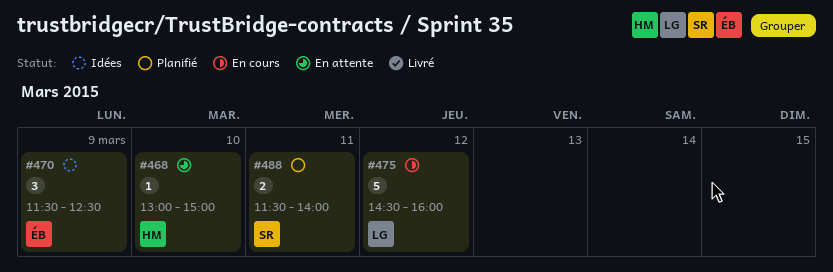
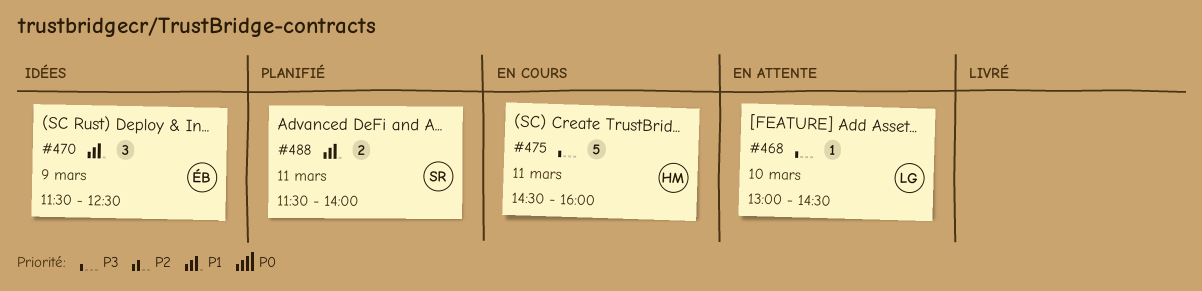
#468, owner: HM -> LG
#468, ends: 15:00 -> 14:30
#475, owner: LG -> HM
#475, day: Mar 12 -> Mar 11

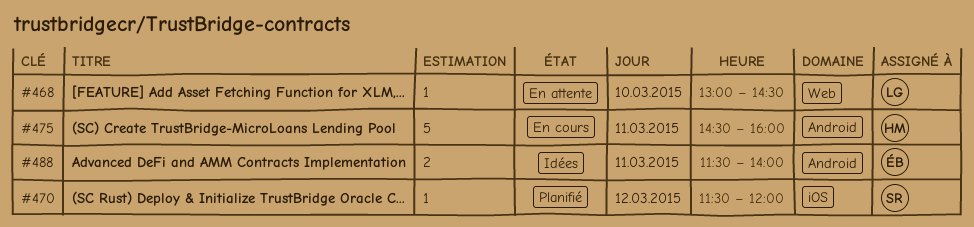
#470, status: Idées -> Planifié
#470, owner: ÉB -> SR
#470, estimate: 3 -> 1
#470, day: Mar 9 -> Mar 12
#470, ends: 12:30 -> 12:00
#488, status: Planifié -> Idées
#488, owner: SR -> ÉB

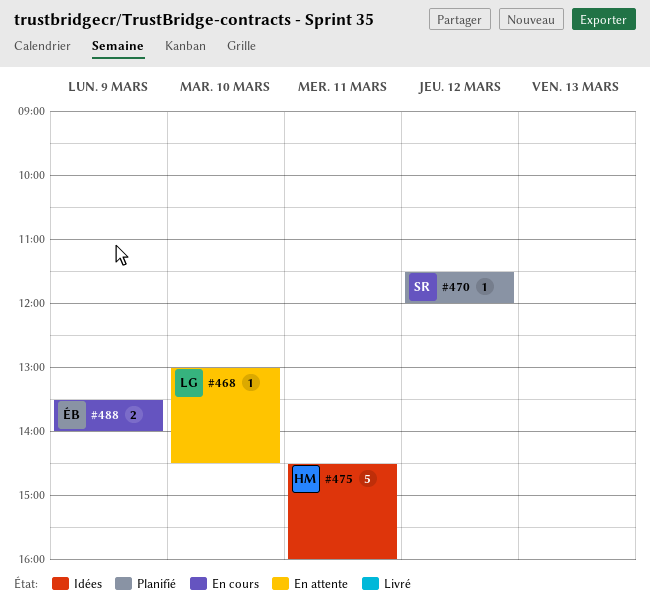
#475, status: En cours -> Idées
#488, status: Idées -> En cours
#488, day: Mar 11 -> Mar 9
#488, begins: 11:30 -> 13:30

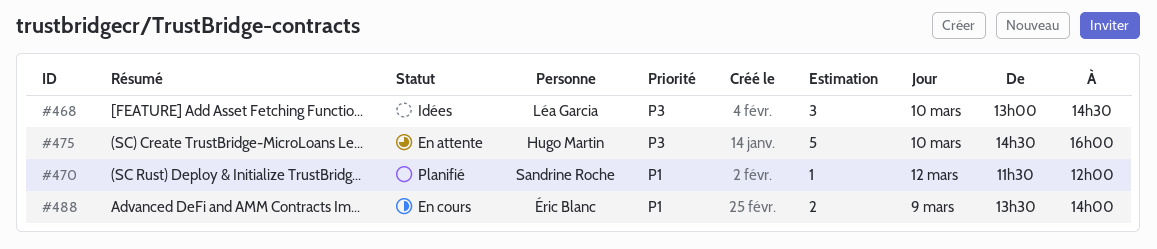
#468, status: En attente -> Idées
#468, estimate: 1 -> 3
#475, status: Idées -> En attente
#475, day: Mar 11 -> Mar 10

